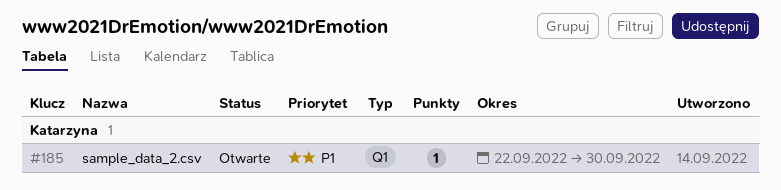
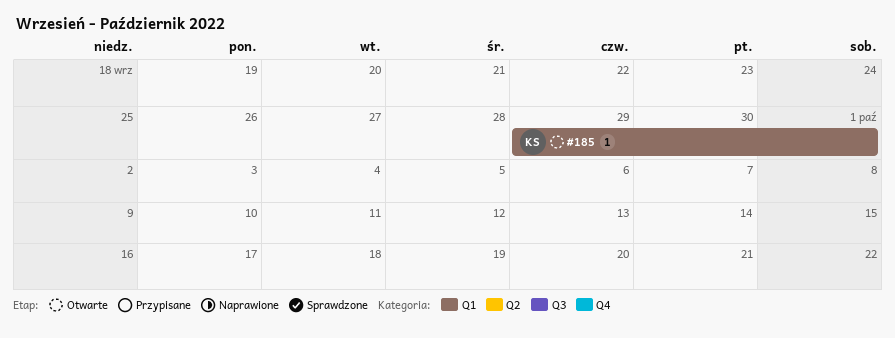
#185, start: Sep 22 -> Sep 29
#185, due: Sep 30 -> Oct 1

